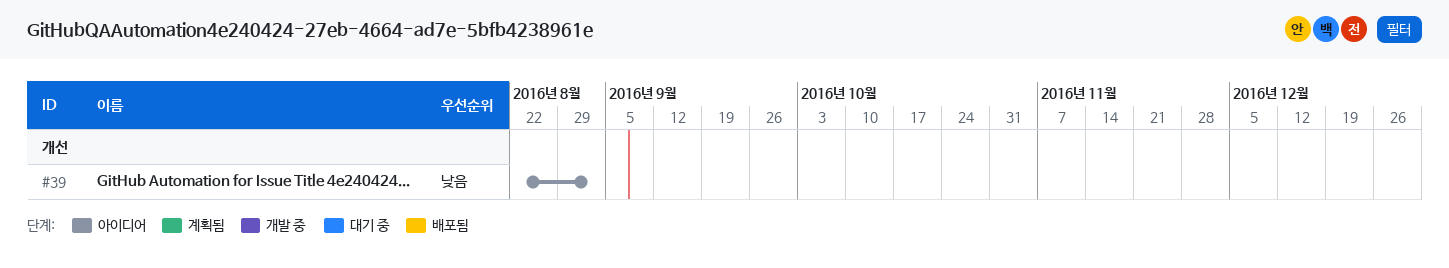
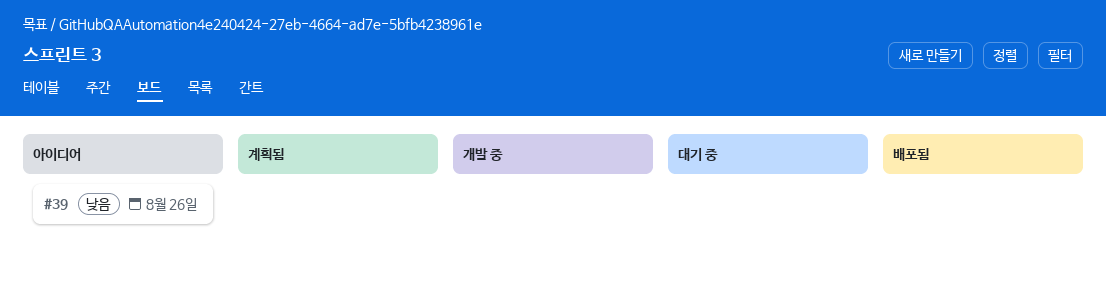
#39, due: Sep 2 -> Aug 26

